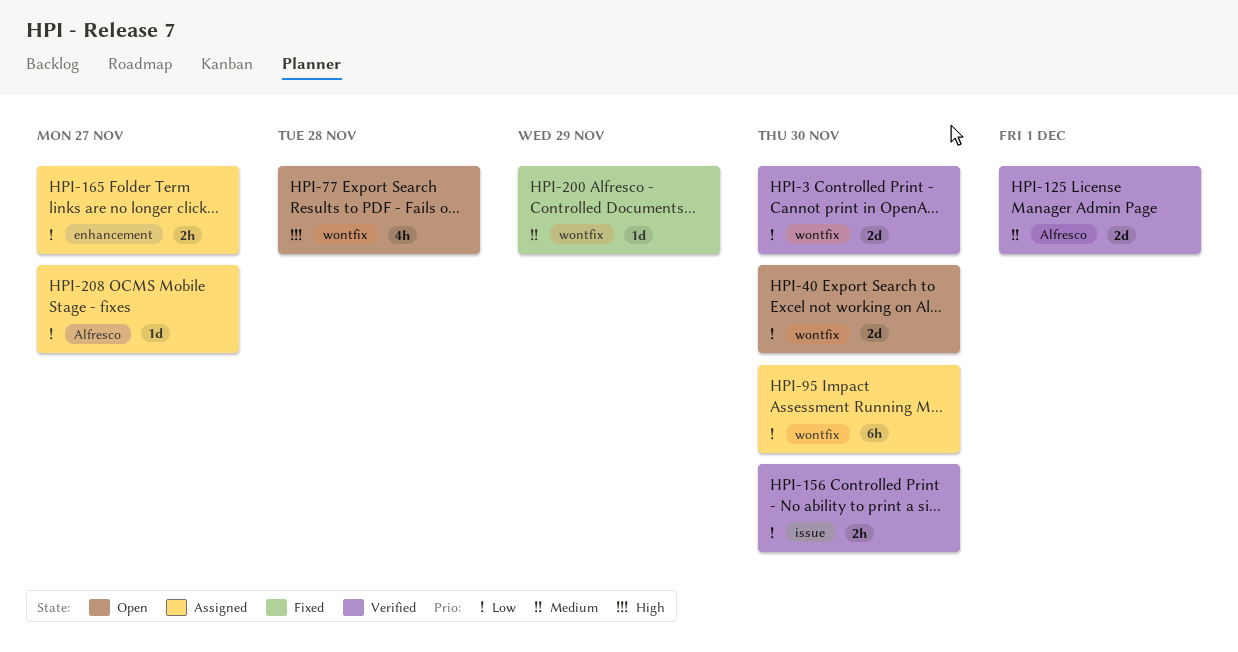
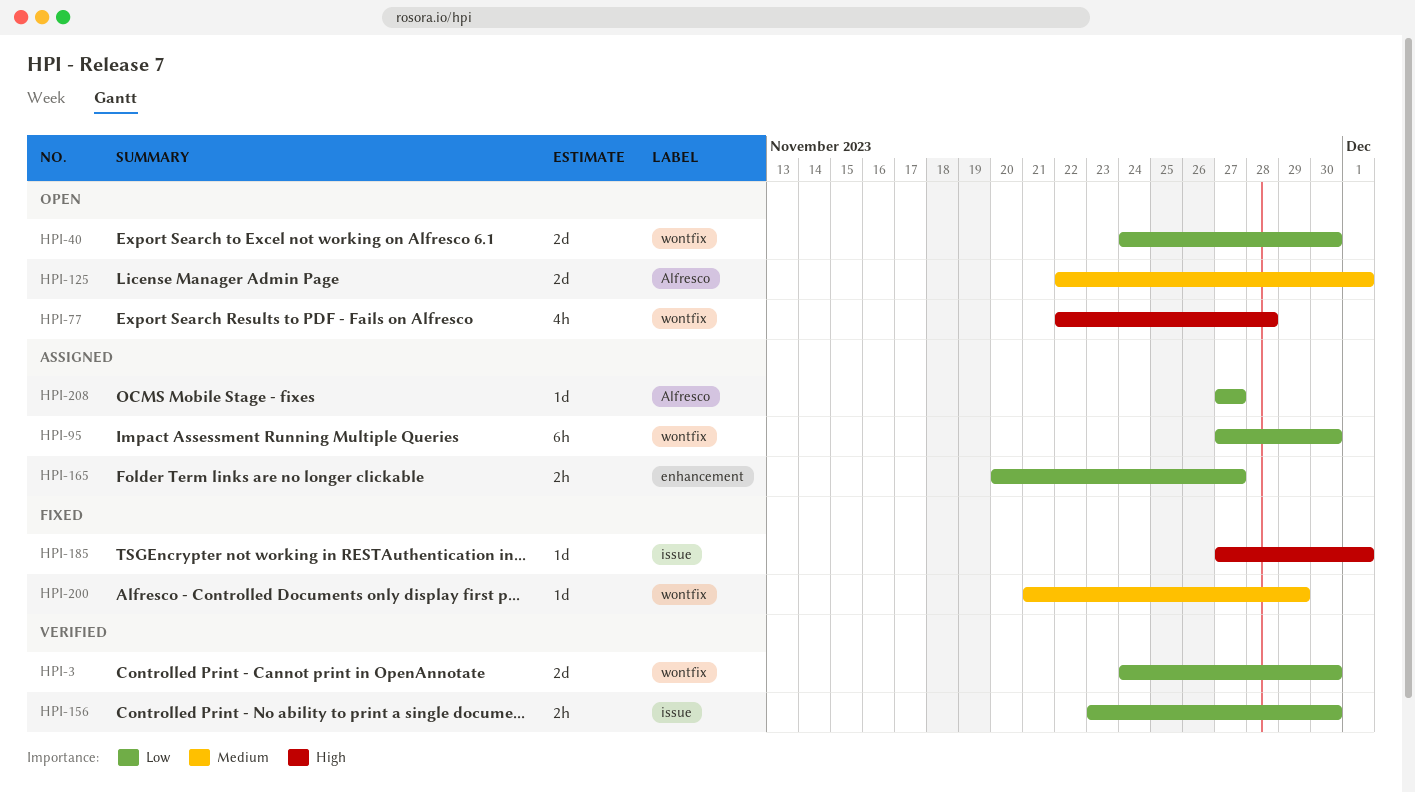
HPI-125, status: Verified -> Open
HPI-185: none -> present

